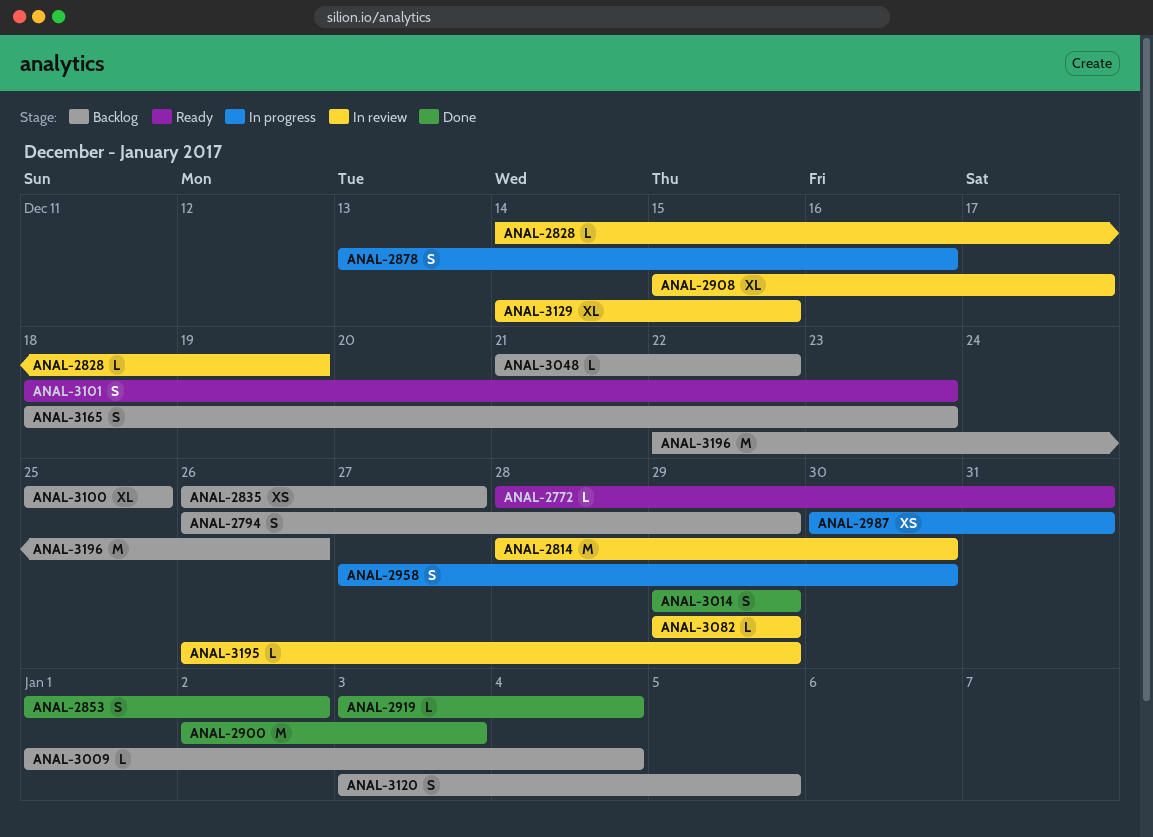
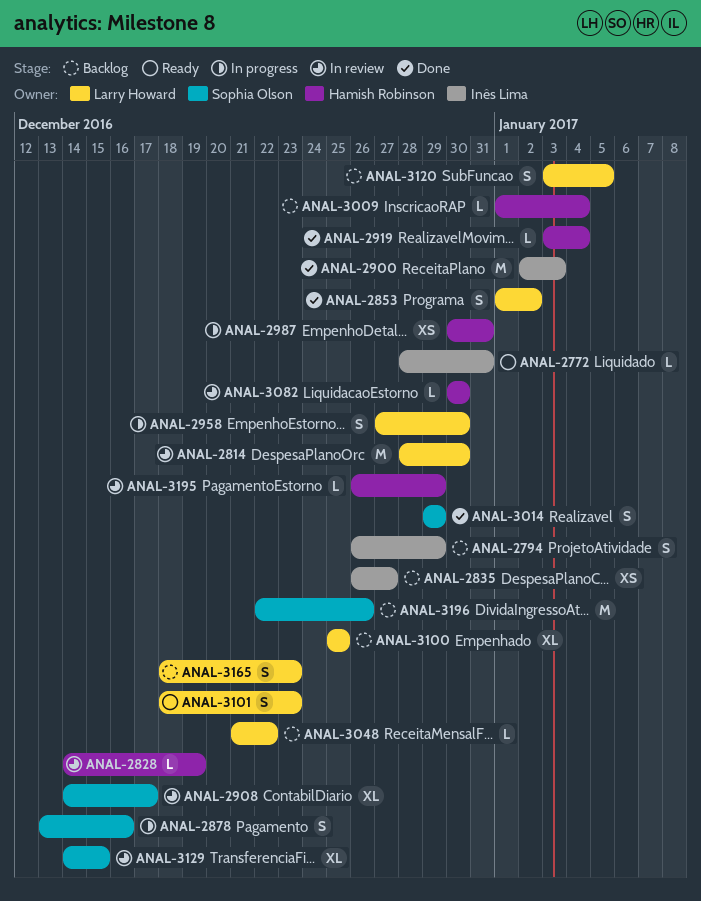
ANAL-2908, start: Dec 15 -> Dec 14
ANAL-3082, start: Dec 29 -> Dec 30
ANAL-3082, due: Dec 29 -> Dec 30

